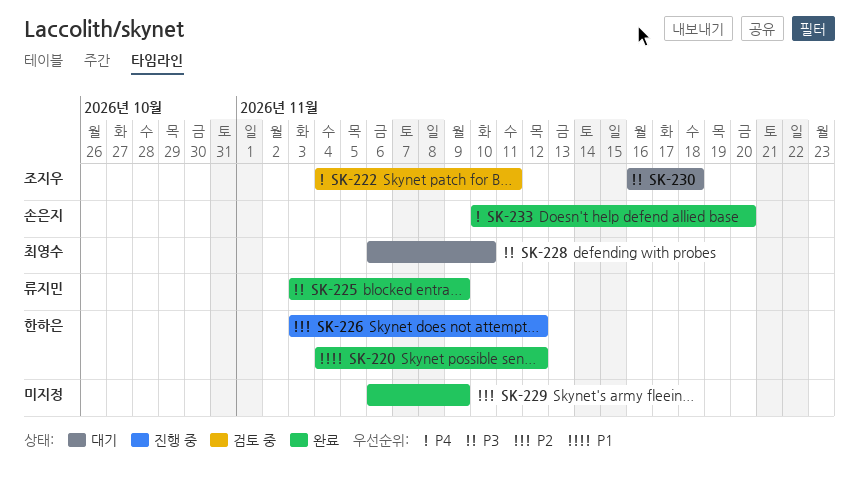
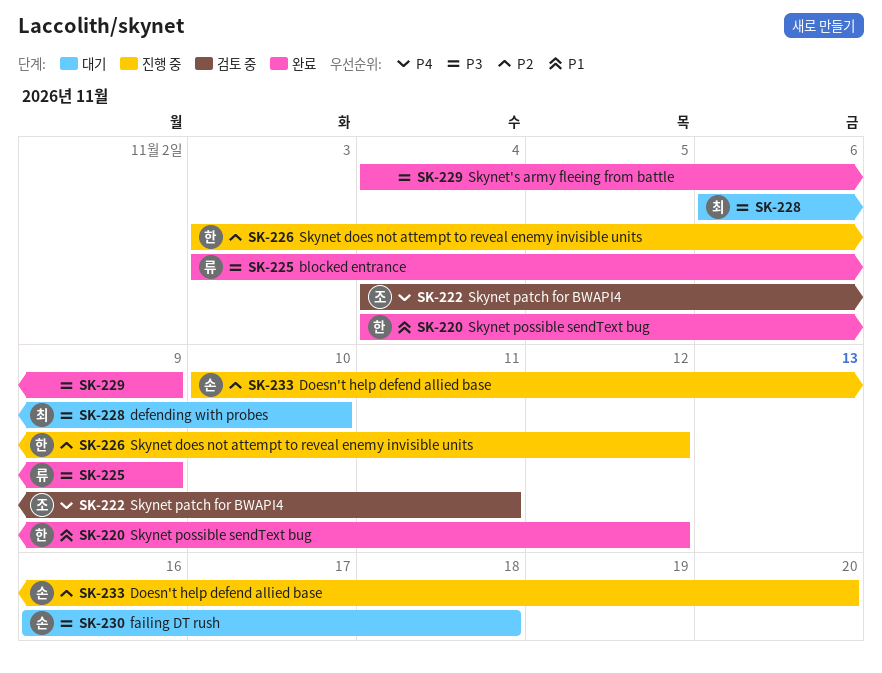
SK-229, priority: P2 -> P3
SK-229, start: Nov 6 -> Nov 4
SK-230, owner: 조지우 -> 손은지
SK-233, status: 완료 -> 진행 중
SK-233, priority: P4 -> P2

